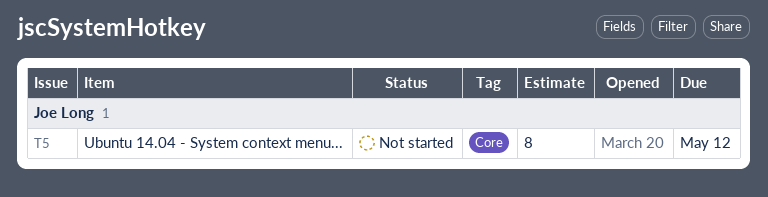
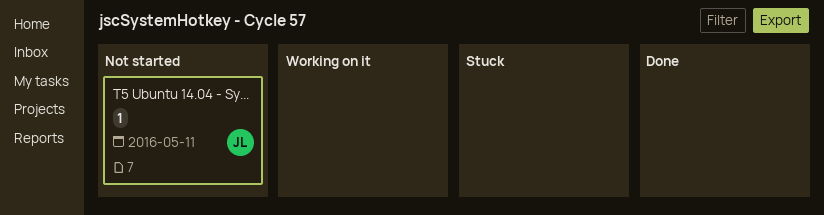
T5, estimate: 8 -> 1
T5, due: May 12 -> May 11

